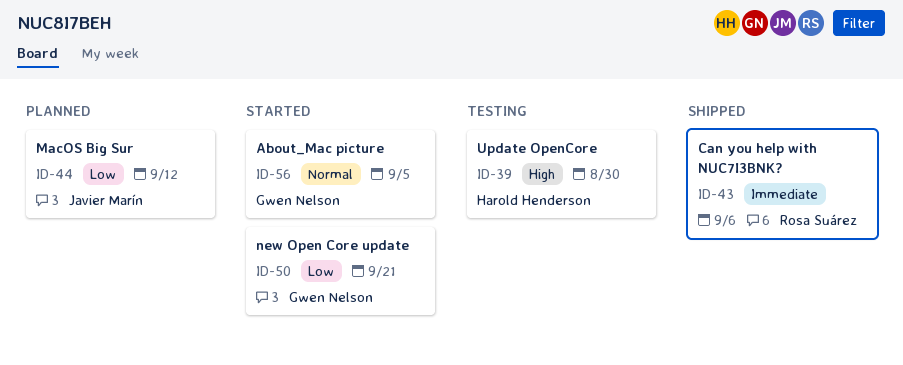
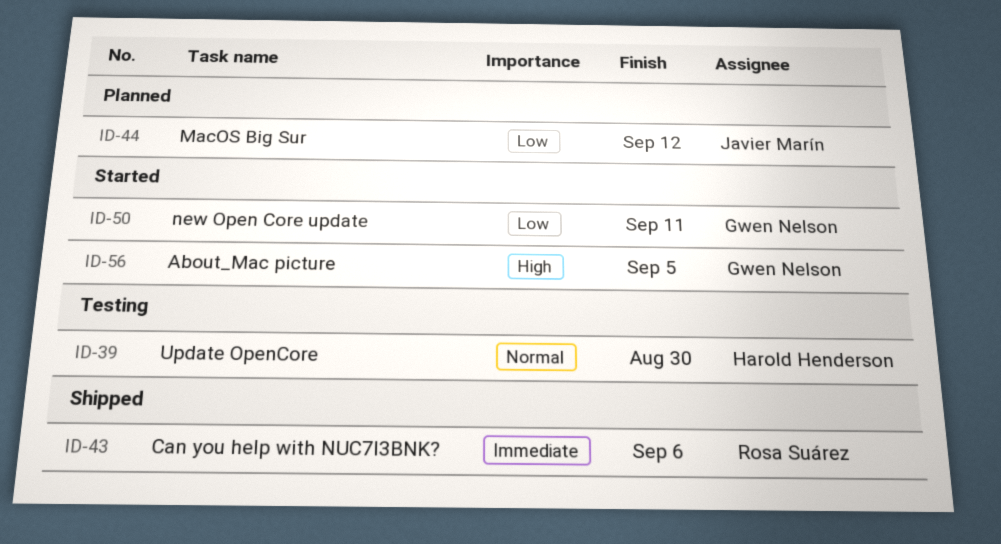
ID-39, priority: High -> Normal
ID-50, due: Sep 21 -> Sep 11
ID-56, priority: Normal -> High

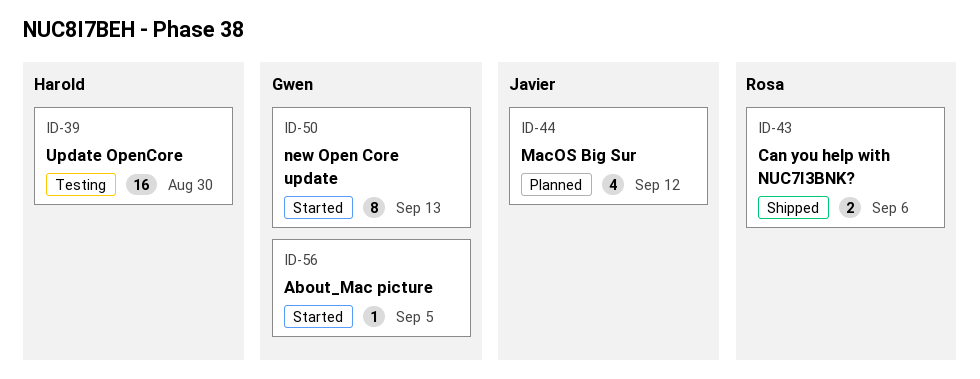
ID-50, due: Sep 11 -> Sep 13

